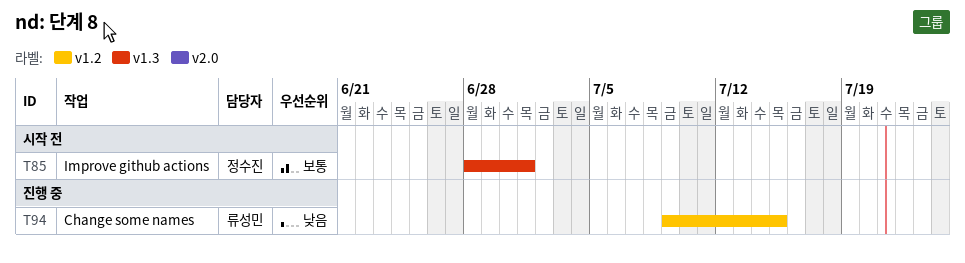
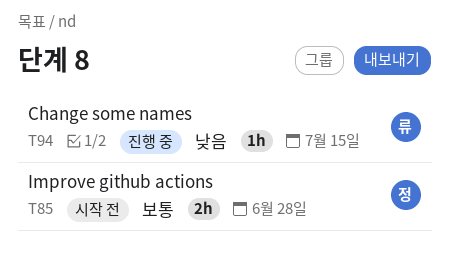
T85, due: Jul 1 -> Jun 28

